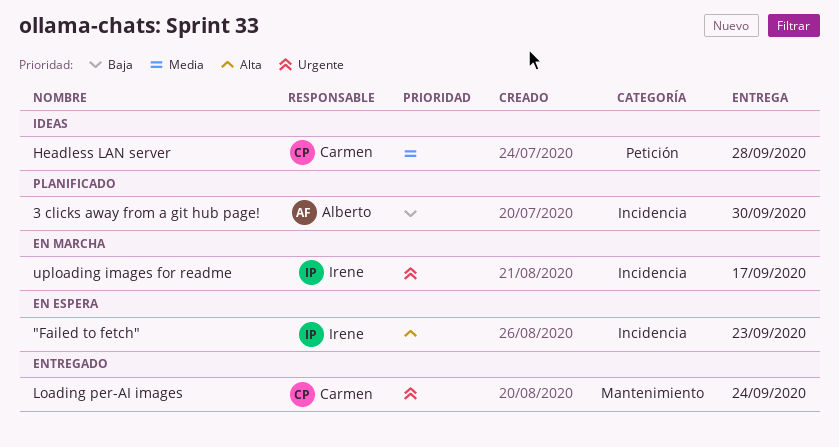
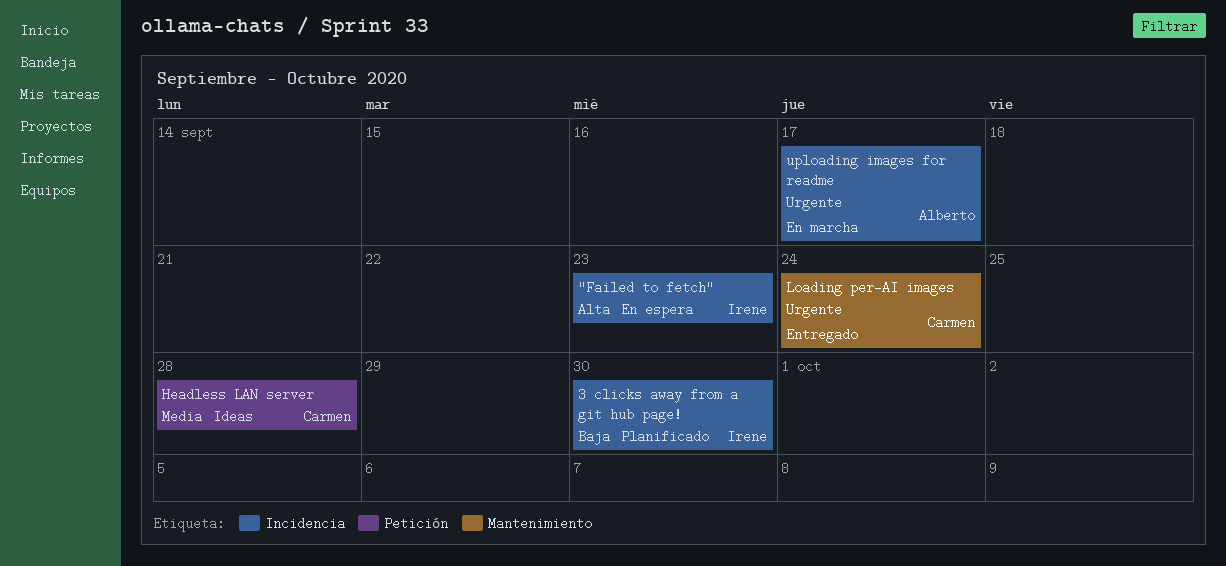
3 clicks away from a git hub page!, owner: Alberto -> Irene
uploading images for readme, owner: Irene -> Alberto

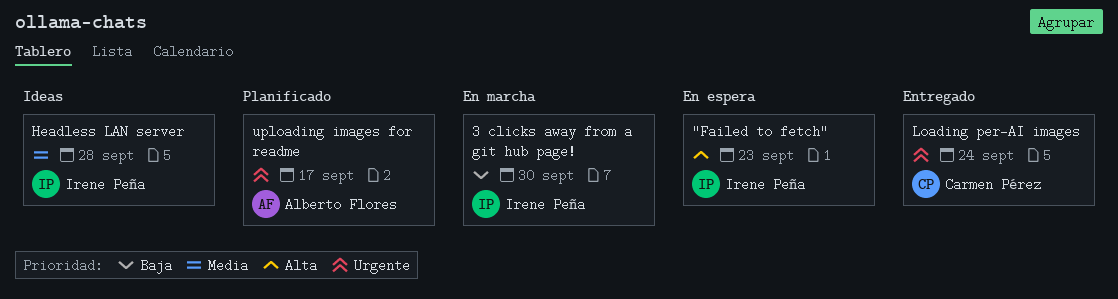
3 clicks away from a git hub page!, status: Planificado -> En marcha
Headless LAN server, owner: Carmen Pérez -> Irene Peña
uploading images for readme, status: En marcha -> Planificado

